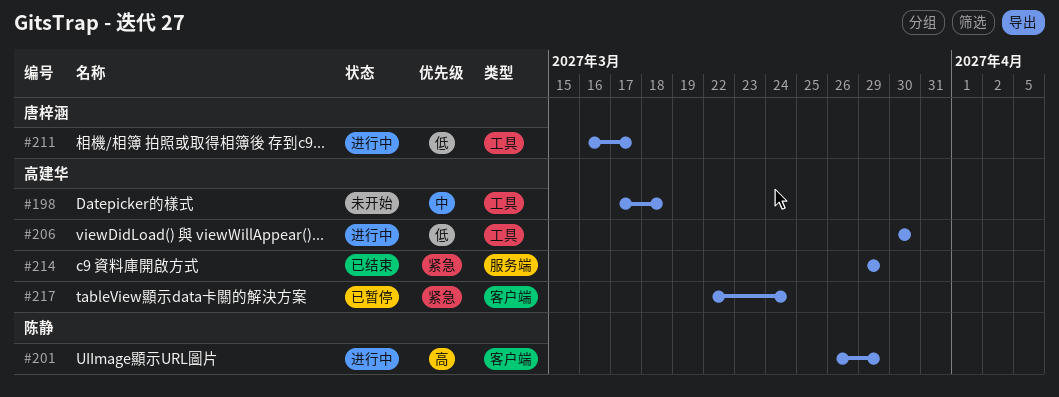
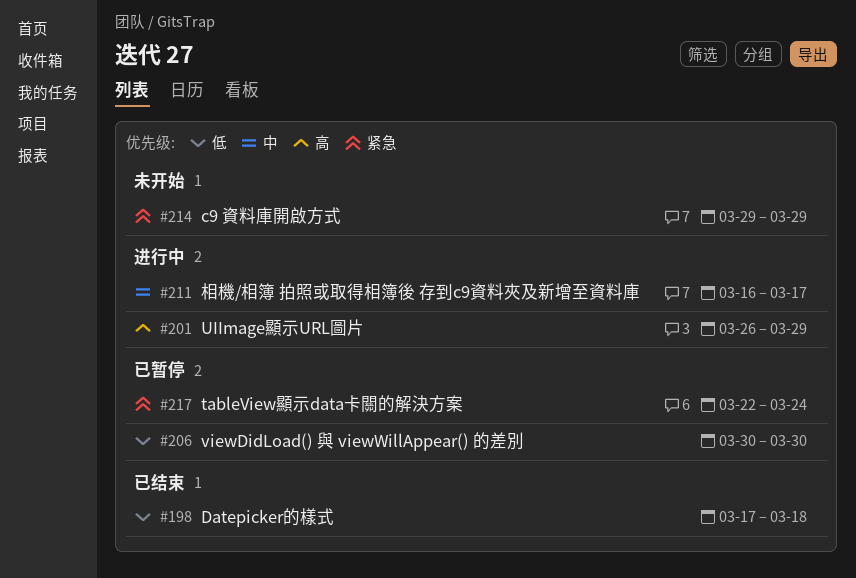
#198, status: 未开始 -> 已结束
#198, priority: 中 -> 低
#206, status: 进行中 -> 已暂停
#211, priority: 低 -> 中
#214, status: 已结束 -> 未开始

